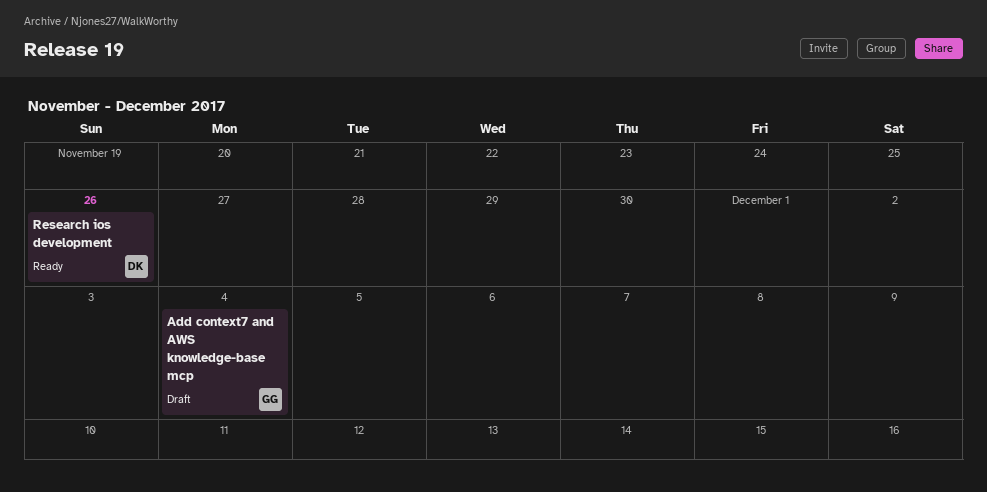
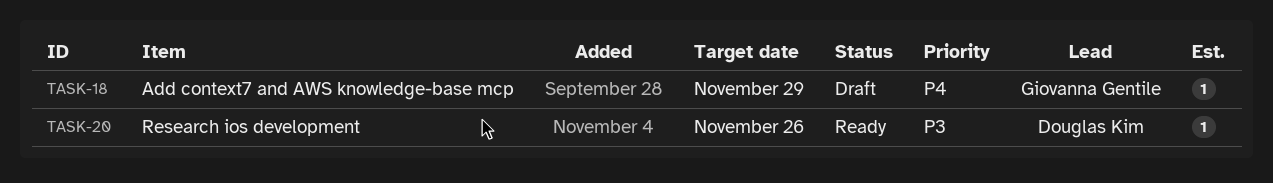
Add context7 and AWS knowledge-base mcp, due: Dec 4 -> Nov 29

